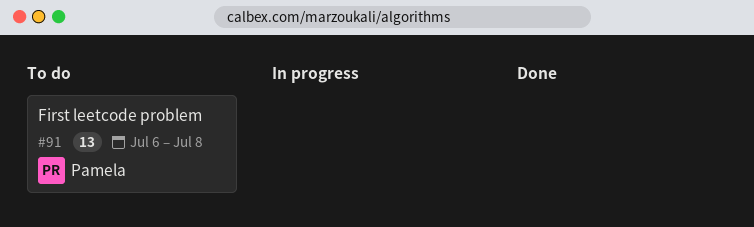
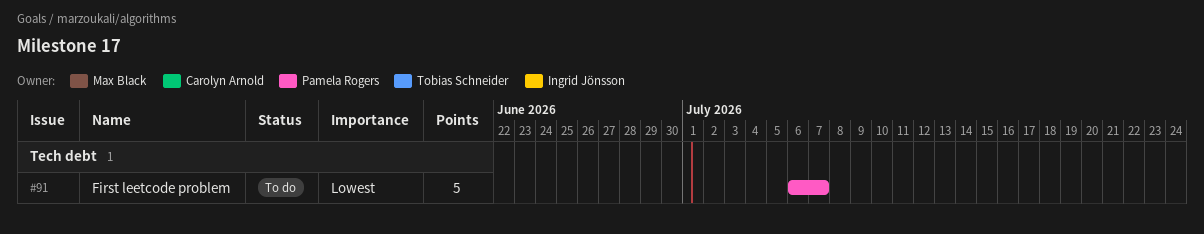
#91, estimate: 13 -> 5
#91, due: Jul 8 -> Jul 7

